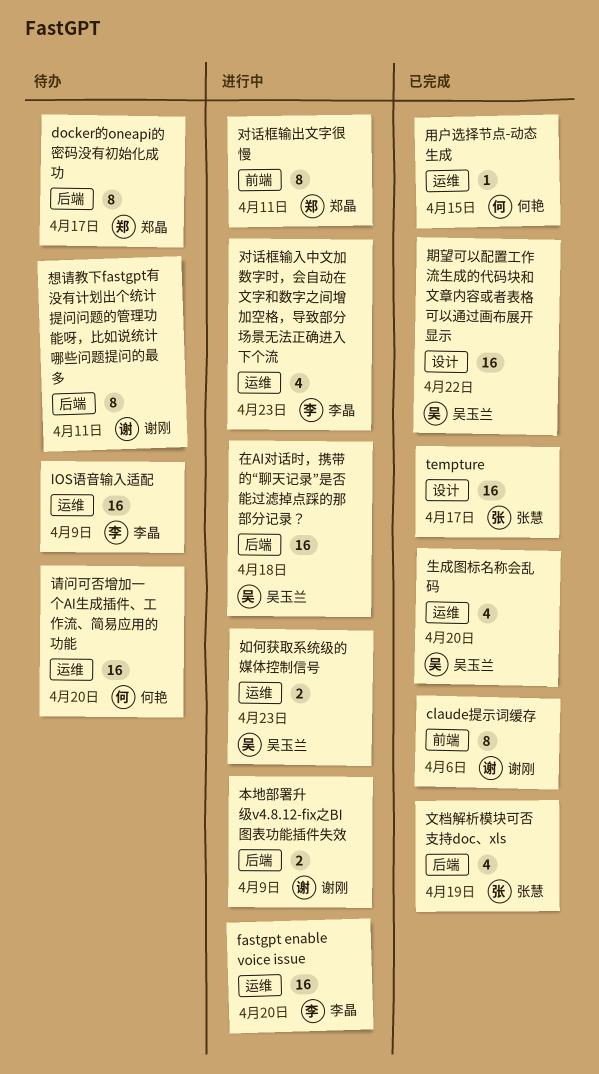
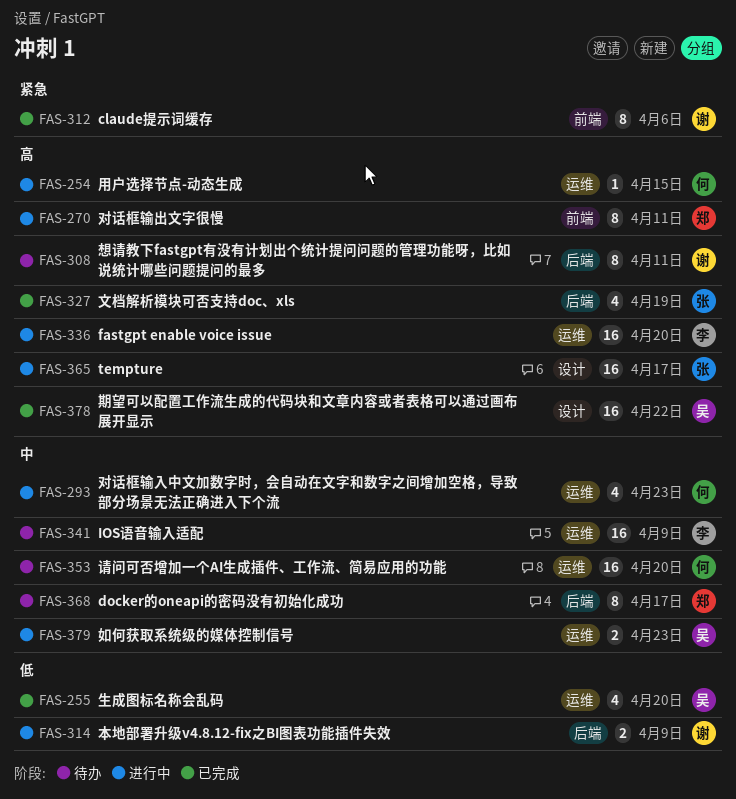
tempture, status: 已完成 -> 进行中
在AI对话时，携带的“聊天记录”是否能过滤掉点踩的那部分记录？: present -> none
对话框输入中文加数字时，会自动在文字和数字之间增加空格，导致部分场景无法正确进入下个流, owner: 李晶 -> 何艳
用户选择节点-动态生成, status: 已完成 -> 进行中

